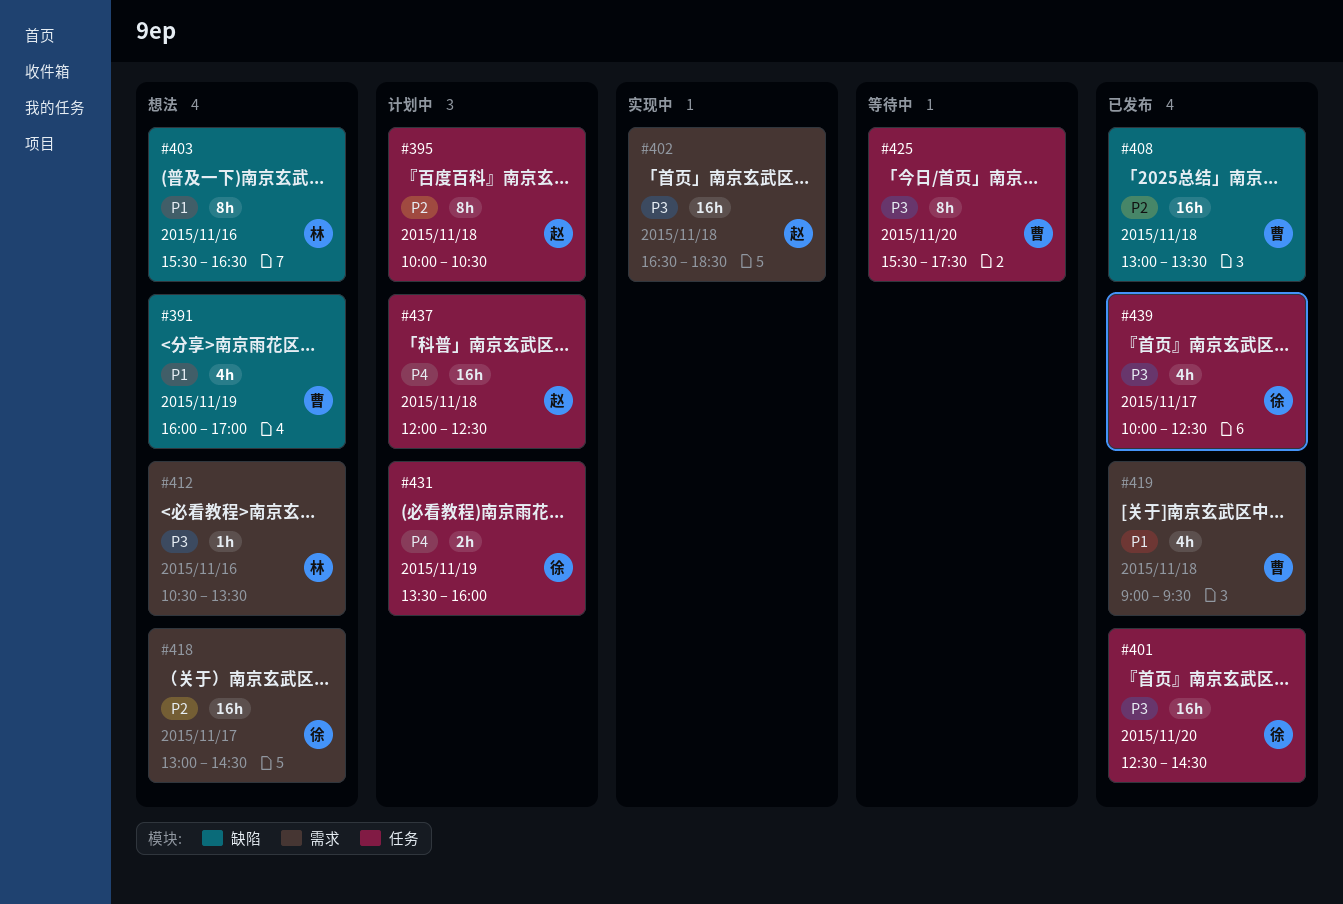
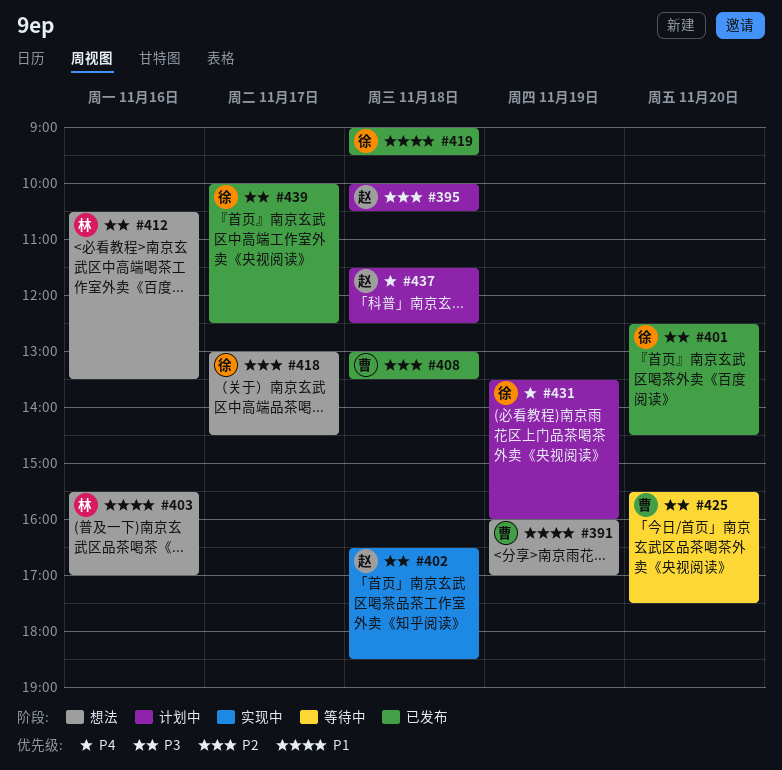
#403, ends: 16:30 -> 17:00
#419, owner: 曹 -> 徐
#437, begins: 12:00 -> 11:30

